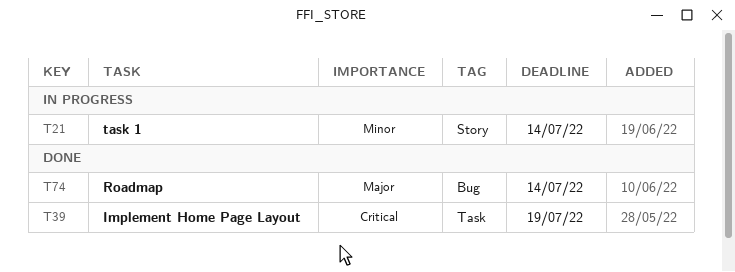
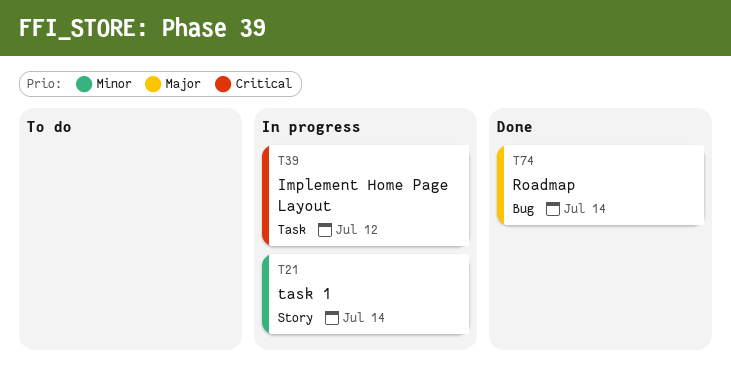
T39, status: Done -> In progress
T39, due: Jul 19 -> Jul 12

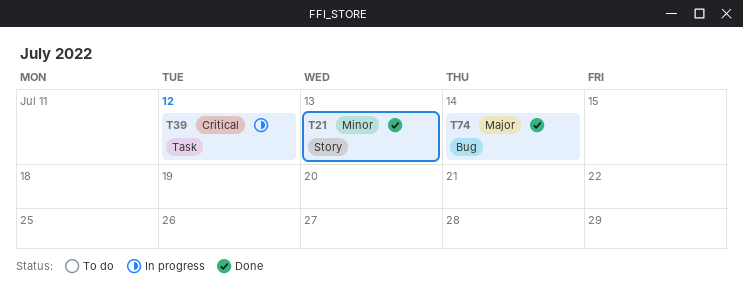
T21, status: In progress -> Done
T21, due: Jul 14 -> Jul 13

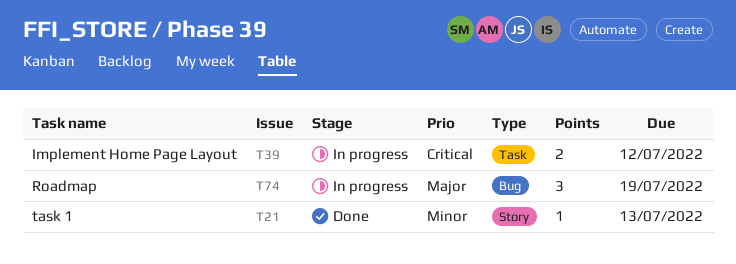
T74, status: Done -> In progress
T74, due: Jul 14 -> Jul 19

